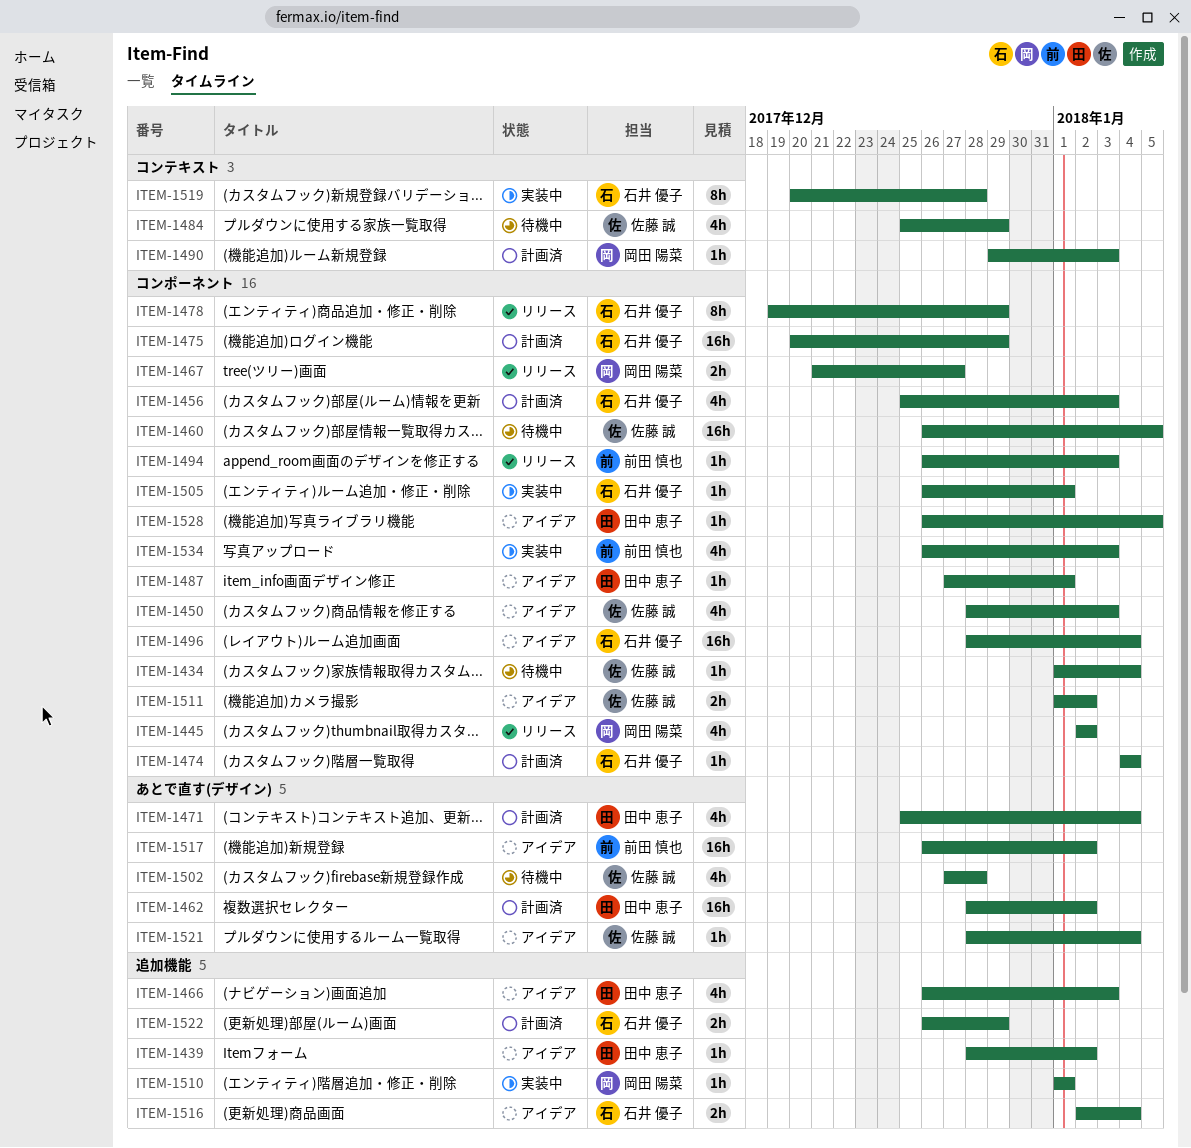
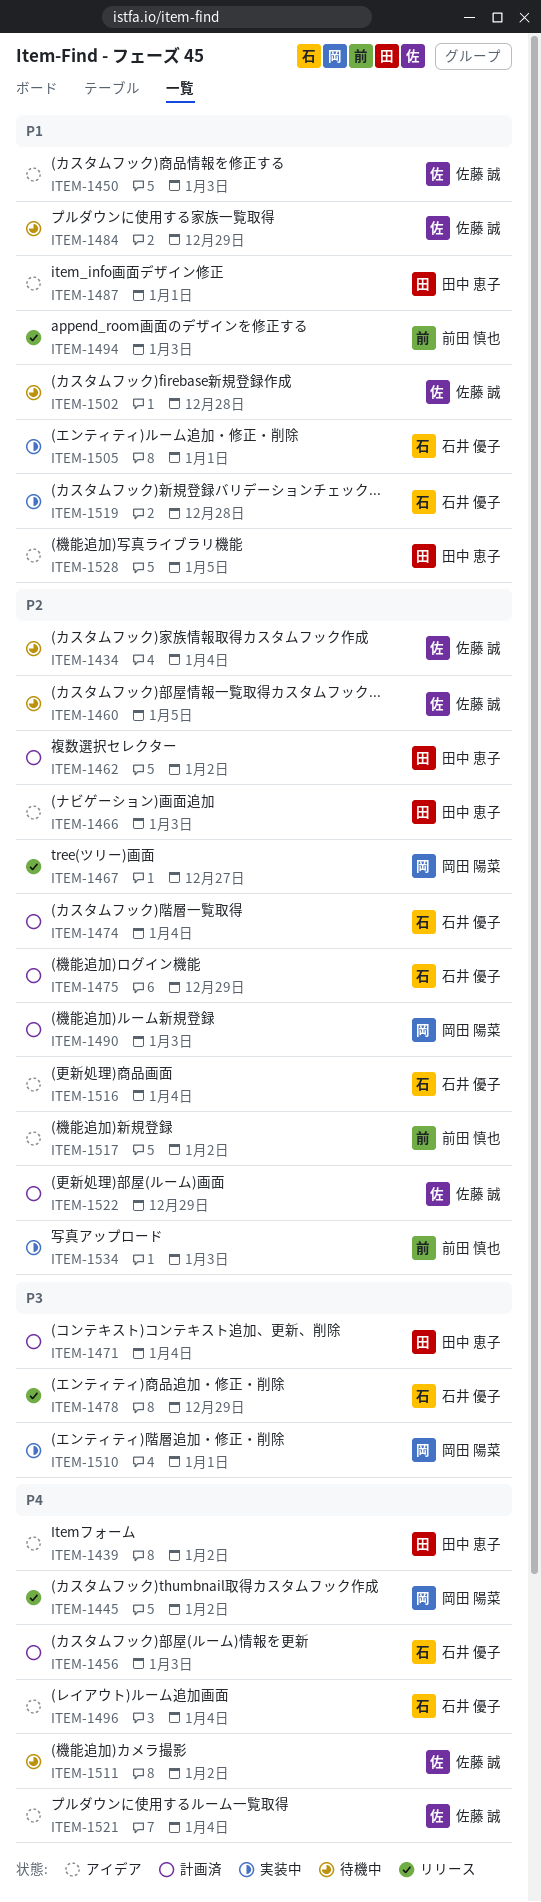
ITEM-1511, status: アイデア -> 待機中
ITEM-1522, owner: 石井 優子 -> 佐藤 誠

